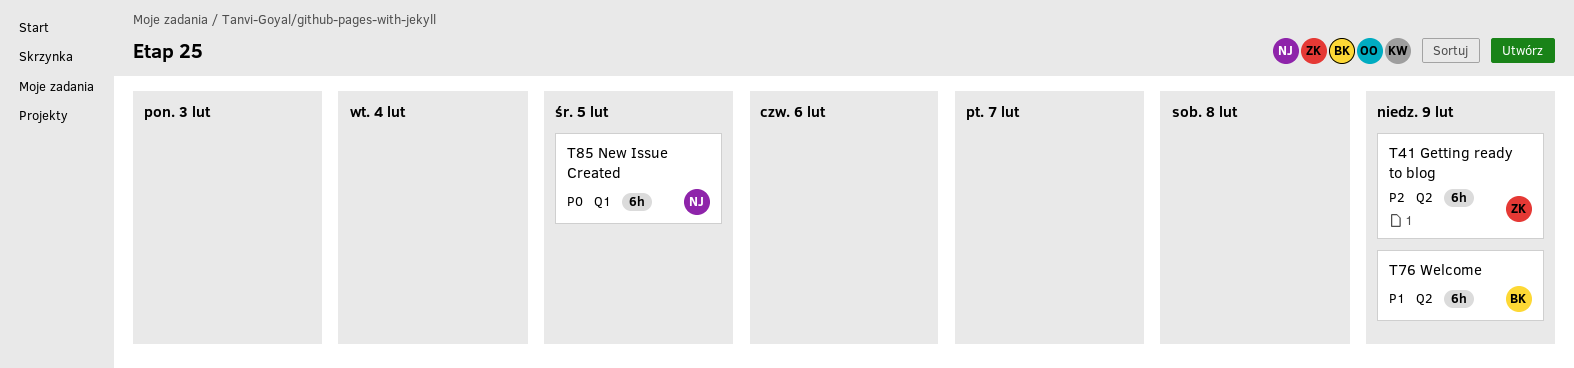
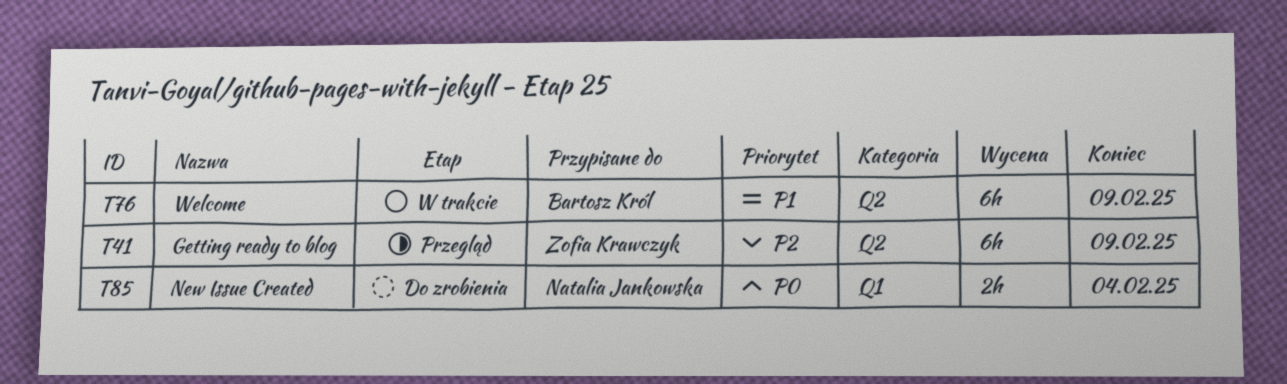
T85, estimate: 6h -> 2h
T85, due: Feb 5 -> Feb 4

